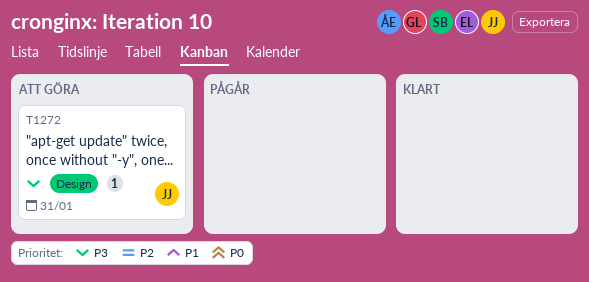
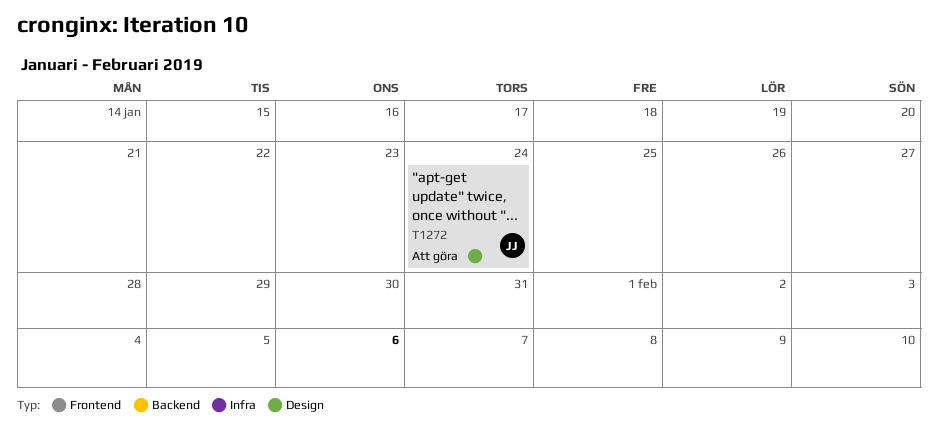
T1272, due: Jan 31 -> Jan 24

